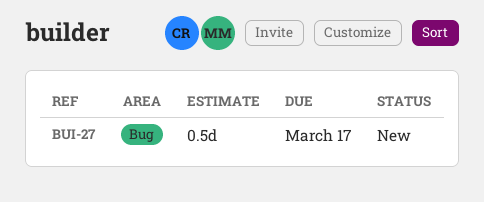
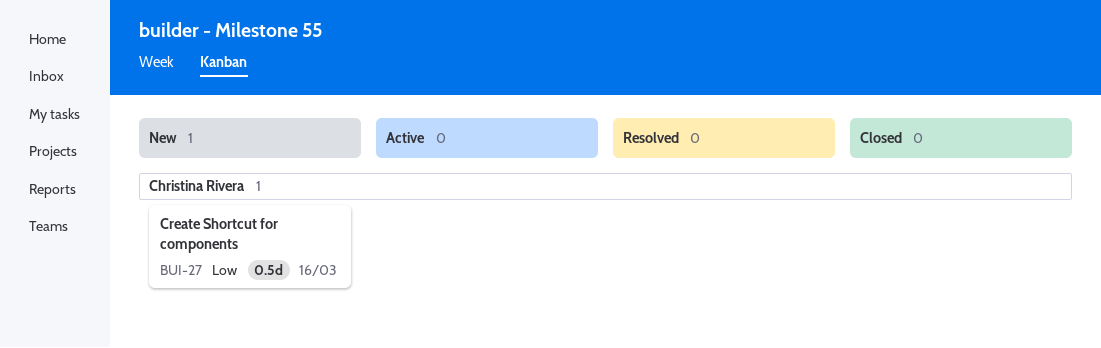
BUI-27, due: Mar 17 -> Mar 16

